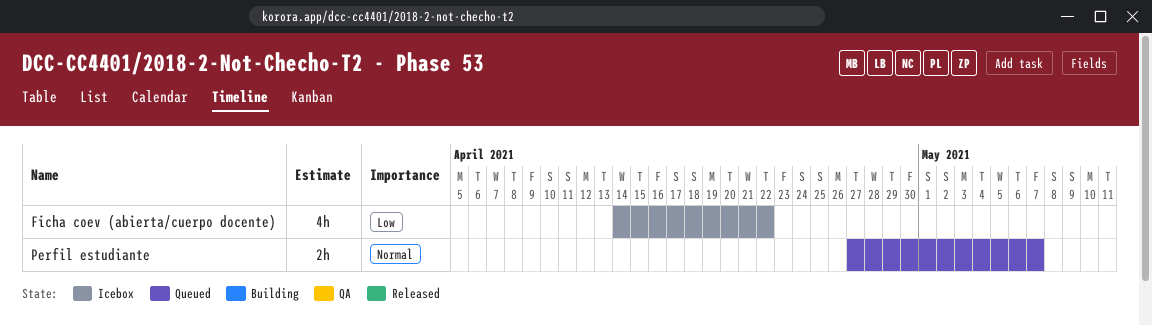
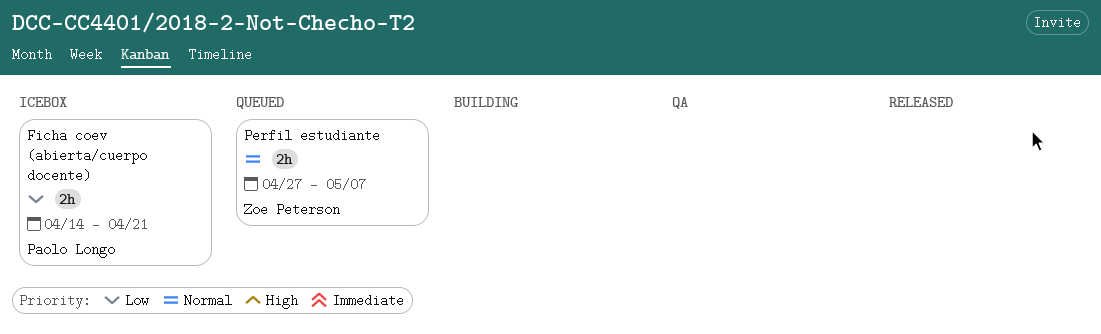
Ficha coev (abierta/cuerpo docente), estimate: 4h -> 2h
Ficha coev (abierta/cuerpo docente), due: Apr 22 -> Apr 21

